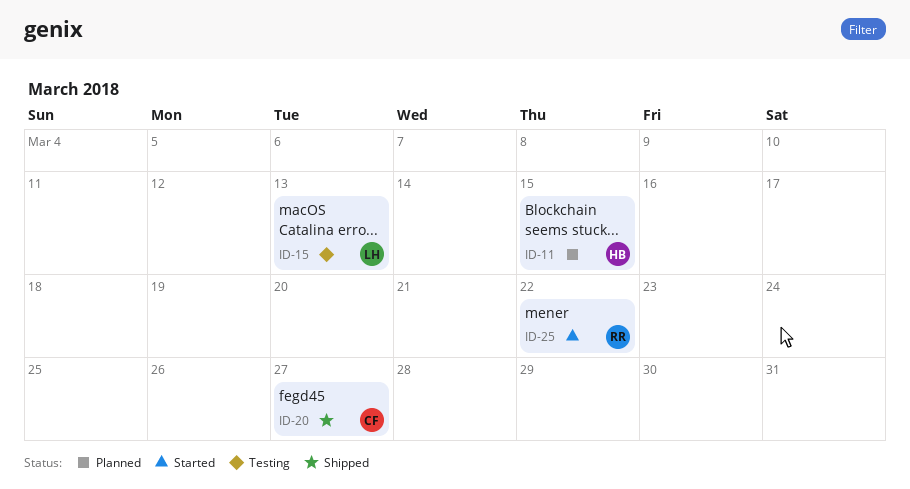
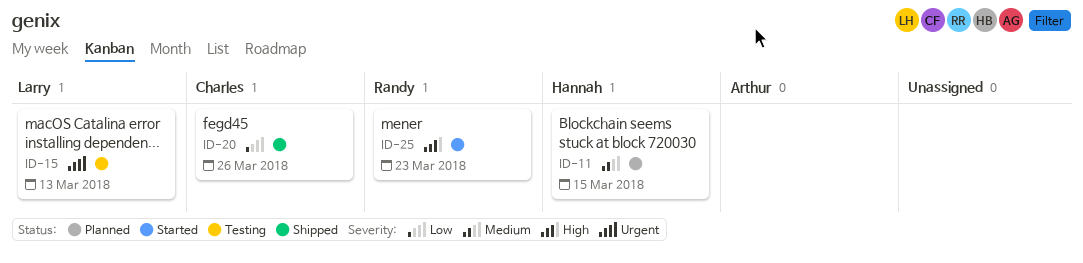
ID-20, due: Mar 27 -> Mar 26
ID-25, due: Mar 22 -> Mar 23

